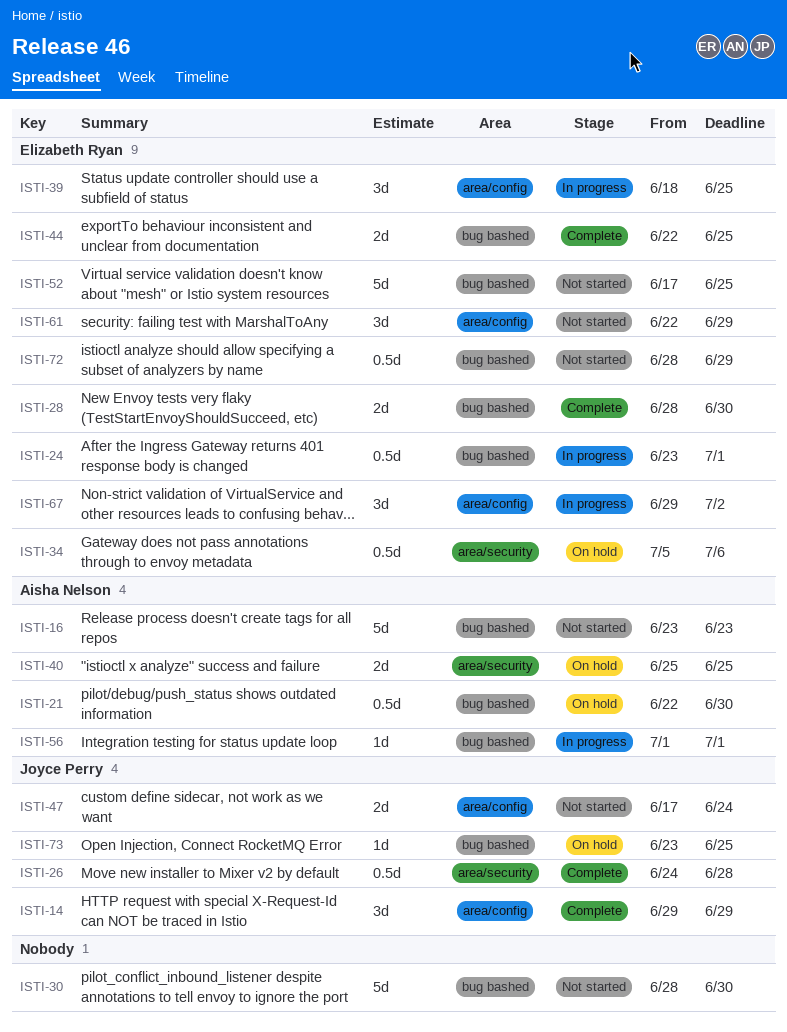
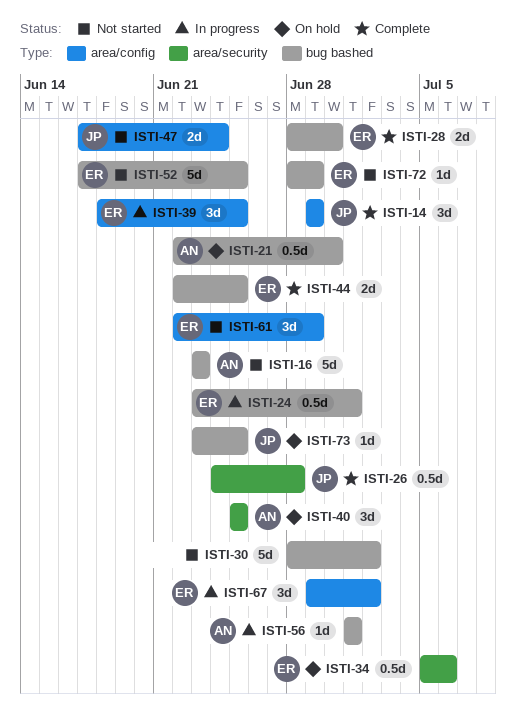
ISTI-30, due: Jun 30 -> Jul 2
ISTI-40, estimate: 2d -> 3d
ISTI-72, estimate: 0.5d -> 1d

